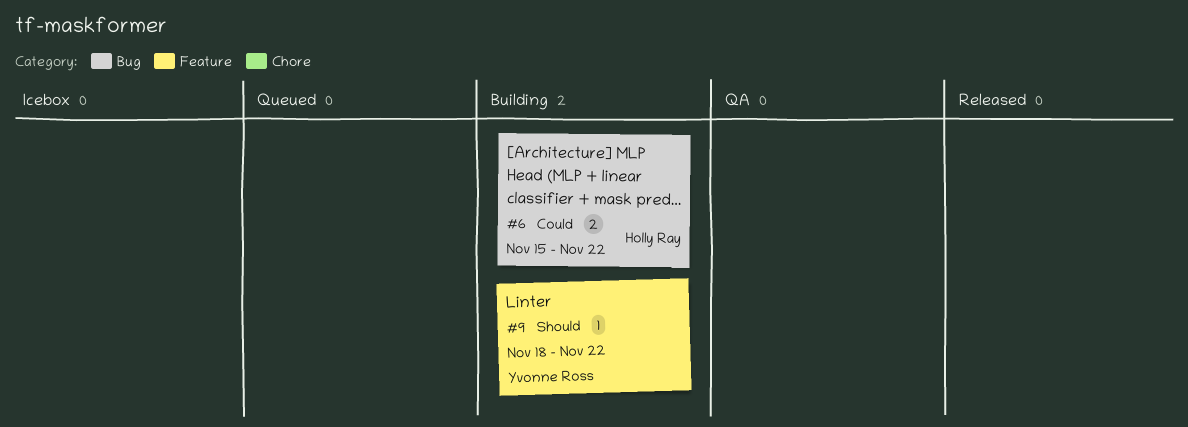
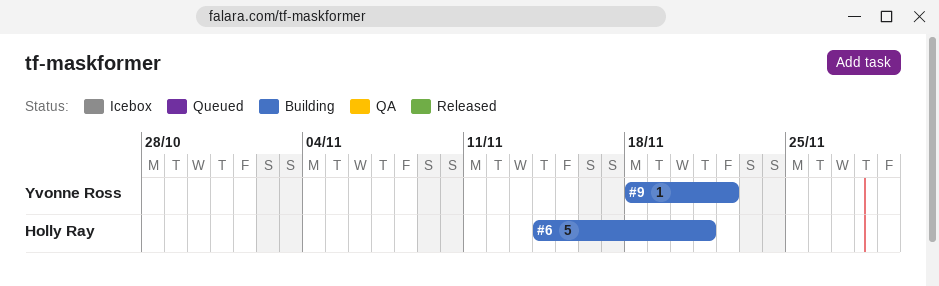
#6, estimate: 2 -> 5
#6, start: Nov 15 -> Nov 14
#6, due: Nov 22 -> Nov 21

